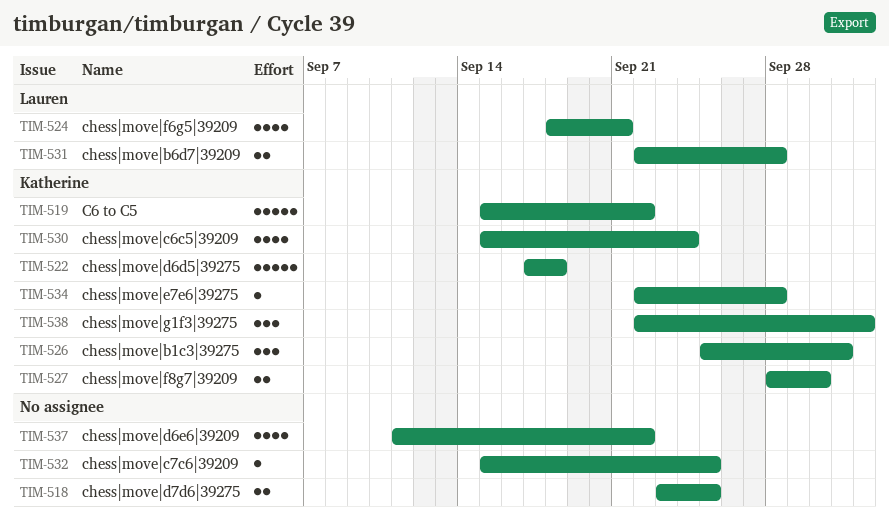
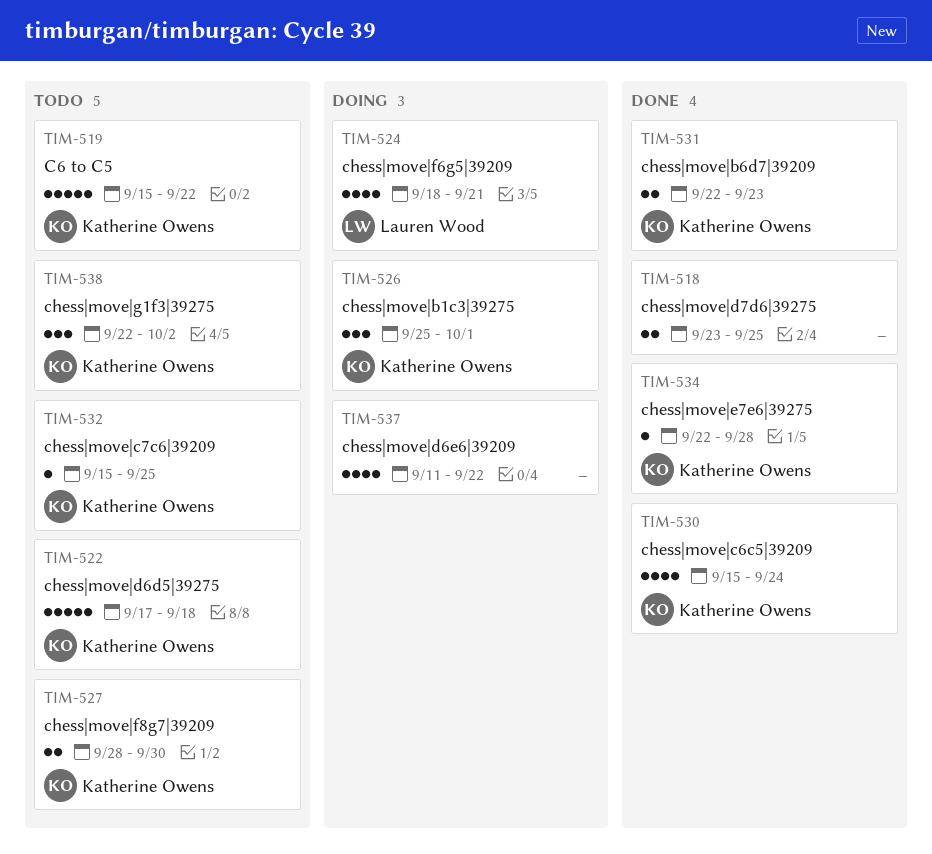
TIM-531, owner: Lauren Wood -> Katherine Owens
TIM-531, due: Sep 28 -> Sep 23
TIM-532, owner: none -> Katherine Owens

